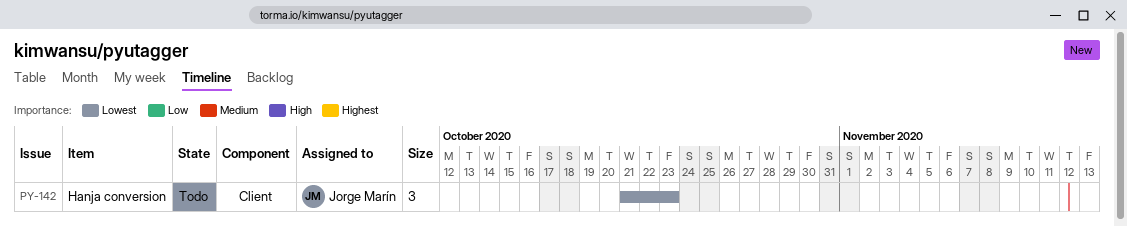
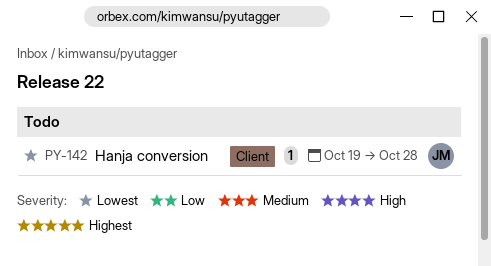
PY-142, estimate: 3 -> 1
PY-142, start: Oct 21 -> Oct 19
PY-142, due: Oct 23 -> Oct 28

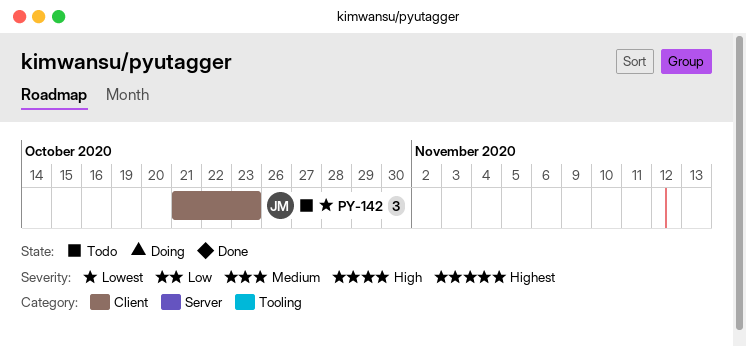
PY-142, estimate: 1 -> 3
PY-142, start: Oct 19 -> Oct 21
PY-142, due: Oct 28 -> Oct 23

